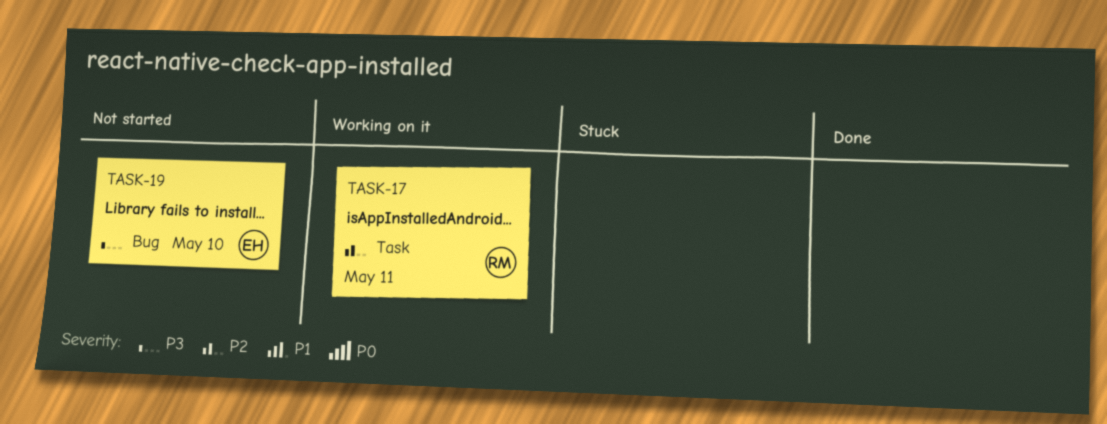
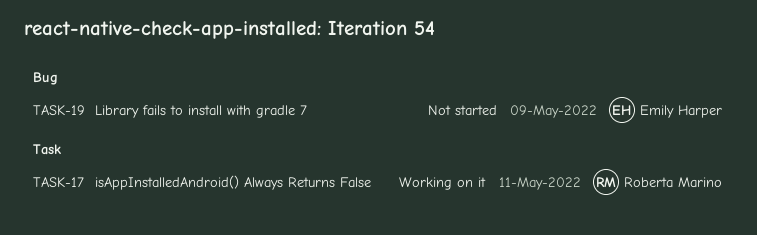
TASK-19, due: May 10 -> May 9

